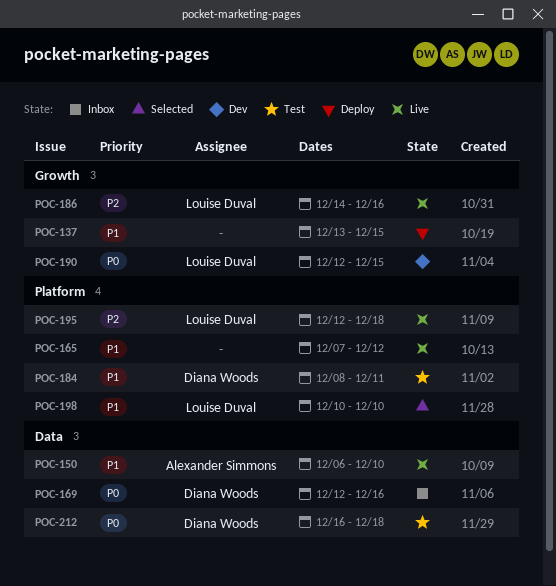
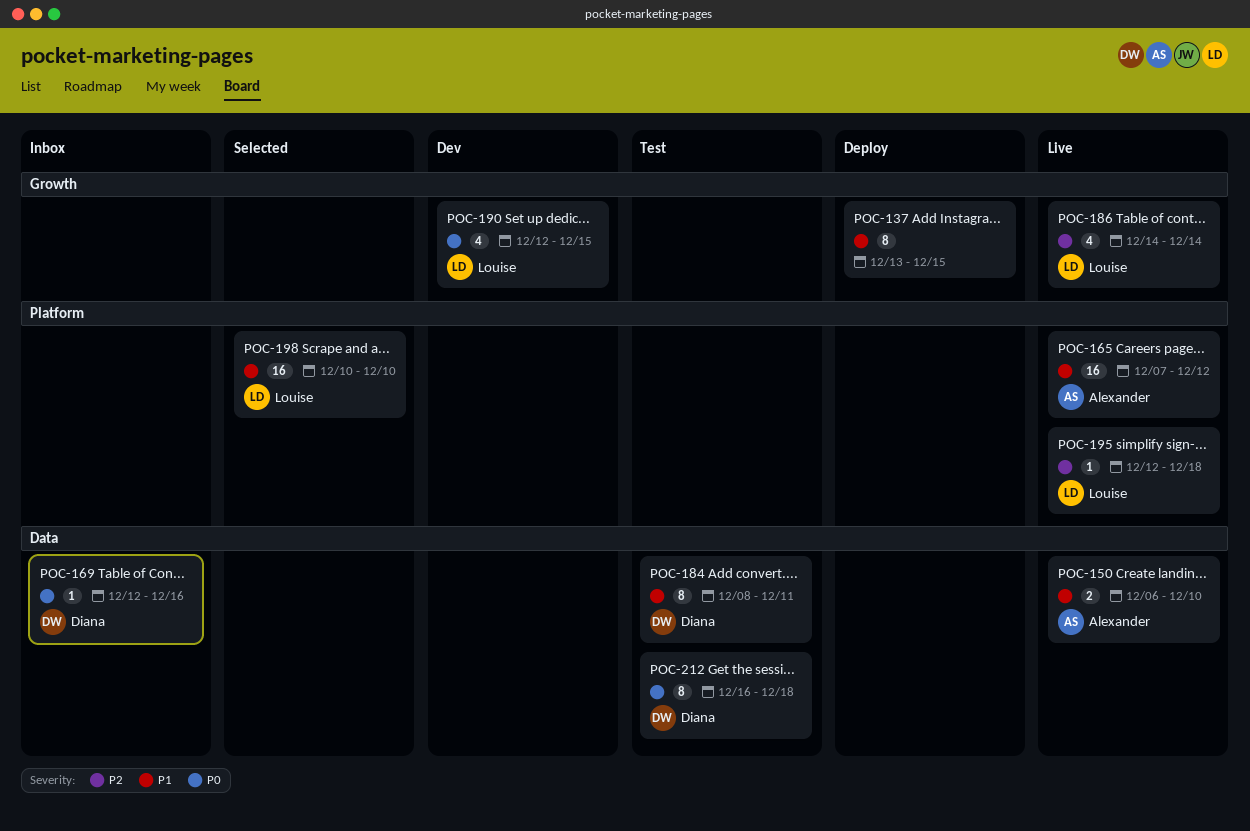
POC-165, owner: none -> Alexander Simmons
POC-184, label: Platform -> Data
POC-186, due: Dec 16 -> Dec 14

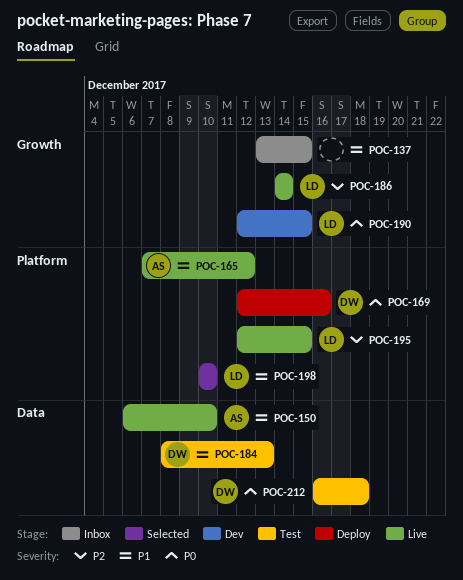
POC-137, status: Deploy -> Inbox
POC-169, status: Inbox -> Deploy
POC-169, label: Data -> Platform
POC-184, due: Dec 11 -> Dec 13
POC-195, due: Dec 18 -> Dec 15

